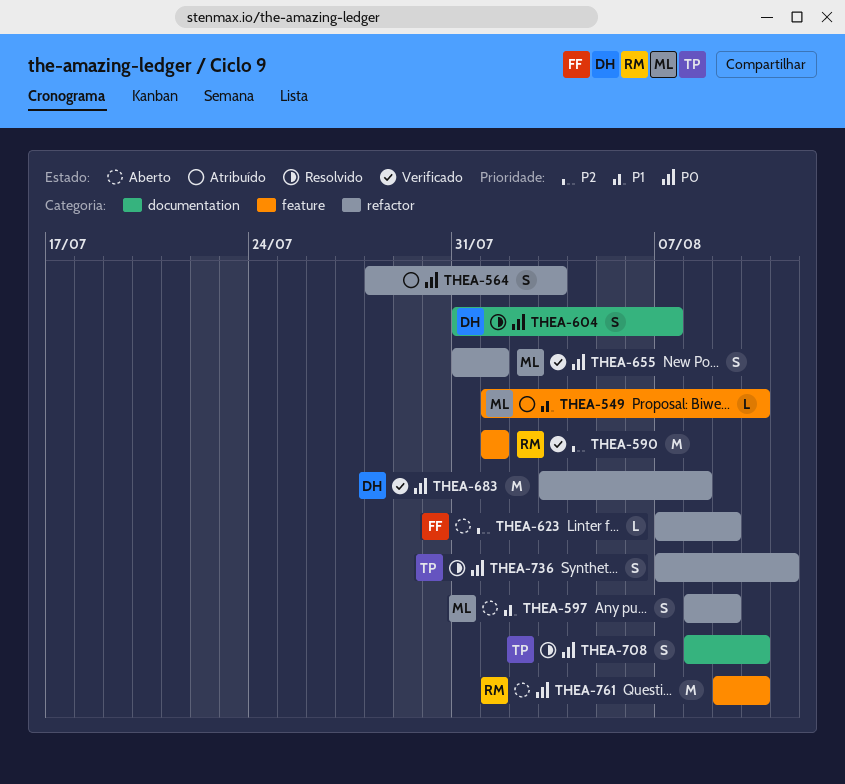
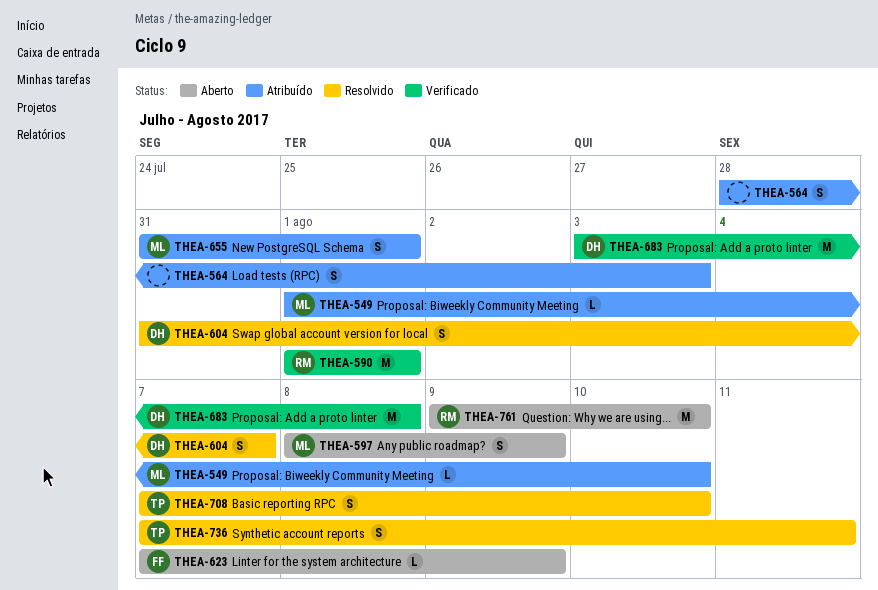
THEA-655, status: Verificado -> Atribuído
THEA-708, start: Aug 8 -> Aug 7

